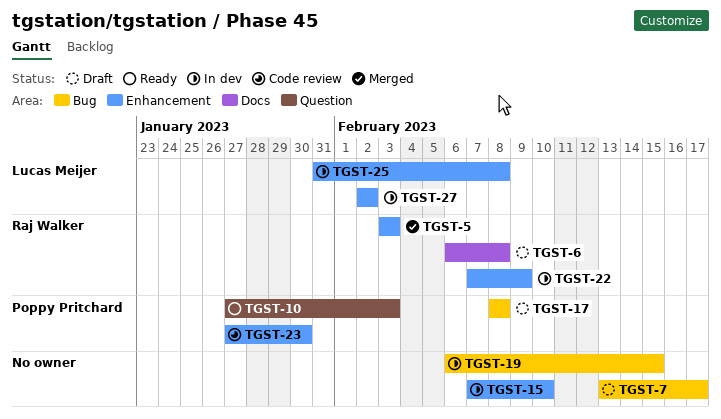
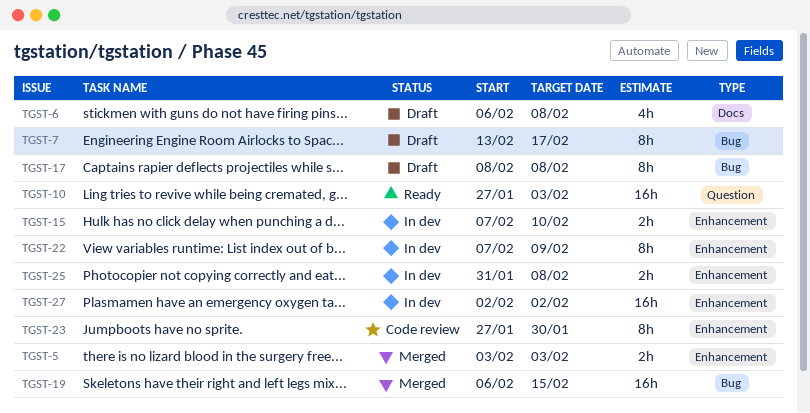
TGST-19, status: In dev -> Merged

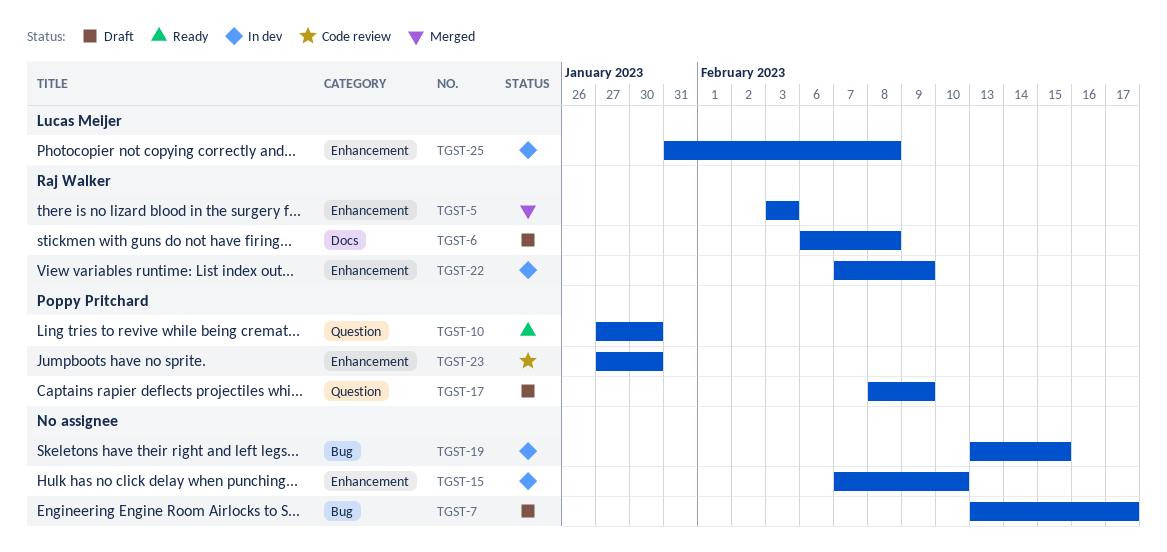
TGST-10, due: Feb 3 -> Jan 30
TGST-17, label: Bug -> Question
TGST-17, due: Feb 8 -> Feb 9
TGST-19, status: Merged -> In dev
TGST-19, start: Feb 6 -> Feb 13
TGST-27: present -> none

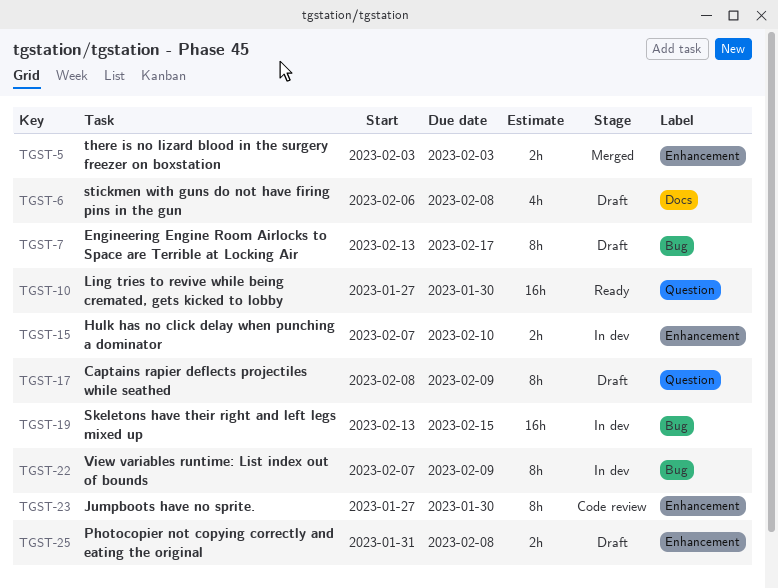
TGST-22, label: Enhancement -> Bug
TGST-25, status: In dev -> Draft

